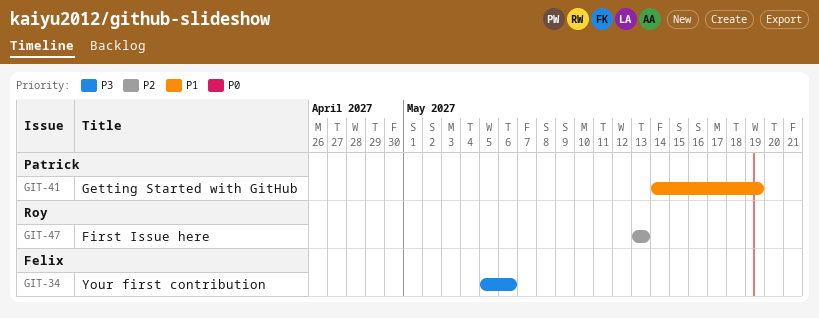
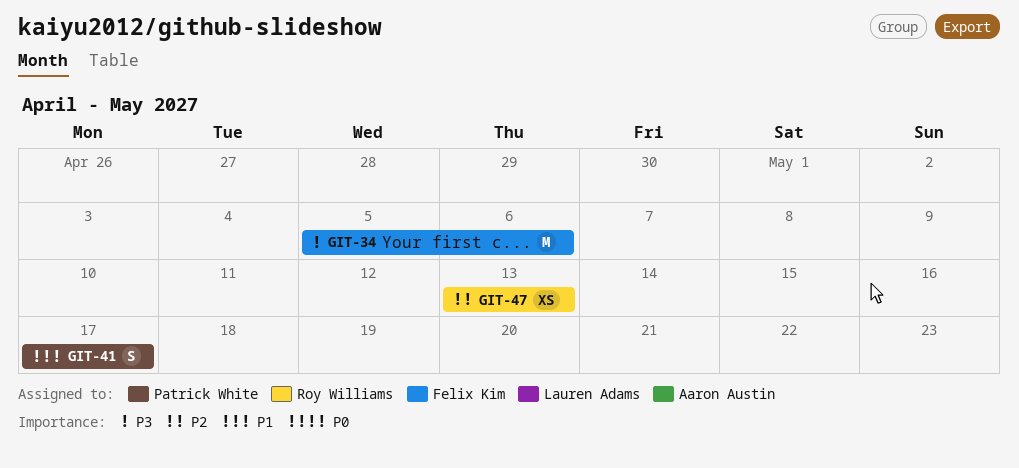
GIT-41, start: May 14 -> May 17
GIT-41, due: May 19 -> May 17

